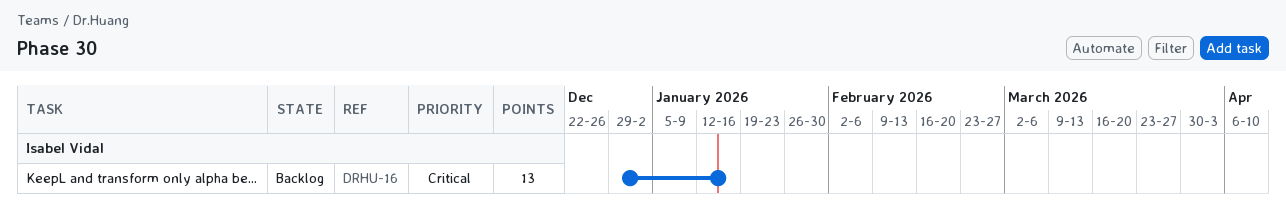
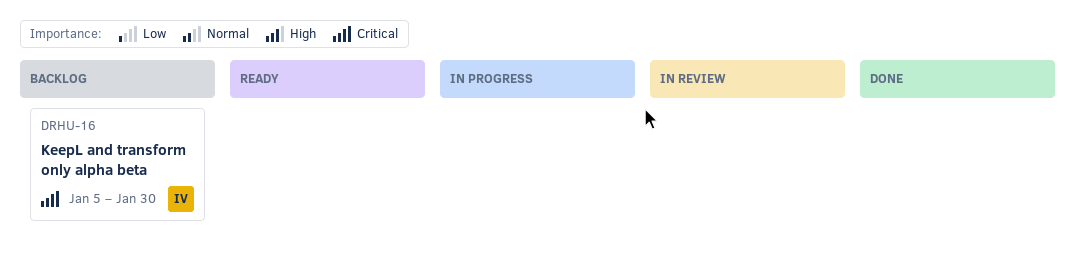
DRHU-16, start: Dec 29 -> Jan 5
DRHU-16, due: Jan 16 -> Jan 30

